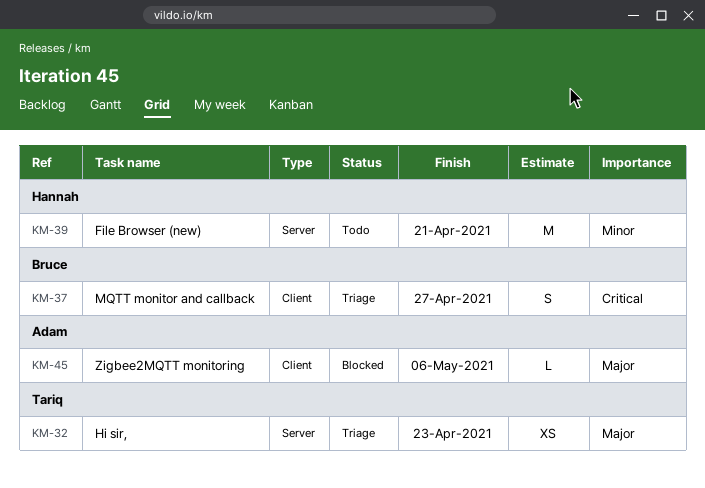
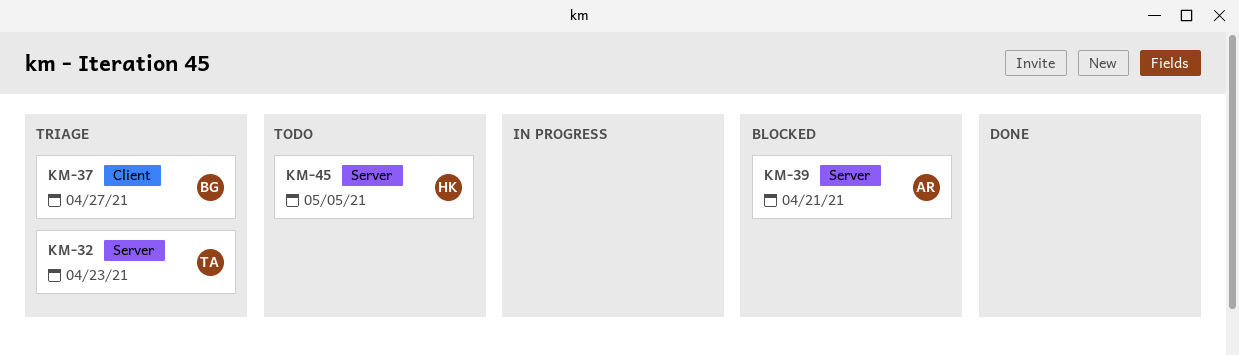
KM-39, status: Todo -> Blocked
KM-39, owner: Hannah -> Adam
KM-45, status: Blocked -> Todo
KM-45, owner: Adam -> Hannah
KM-45, label: Client -> Server
KM-45, due: May 6 -> May 5

